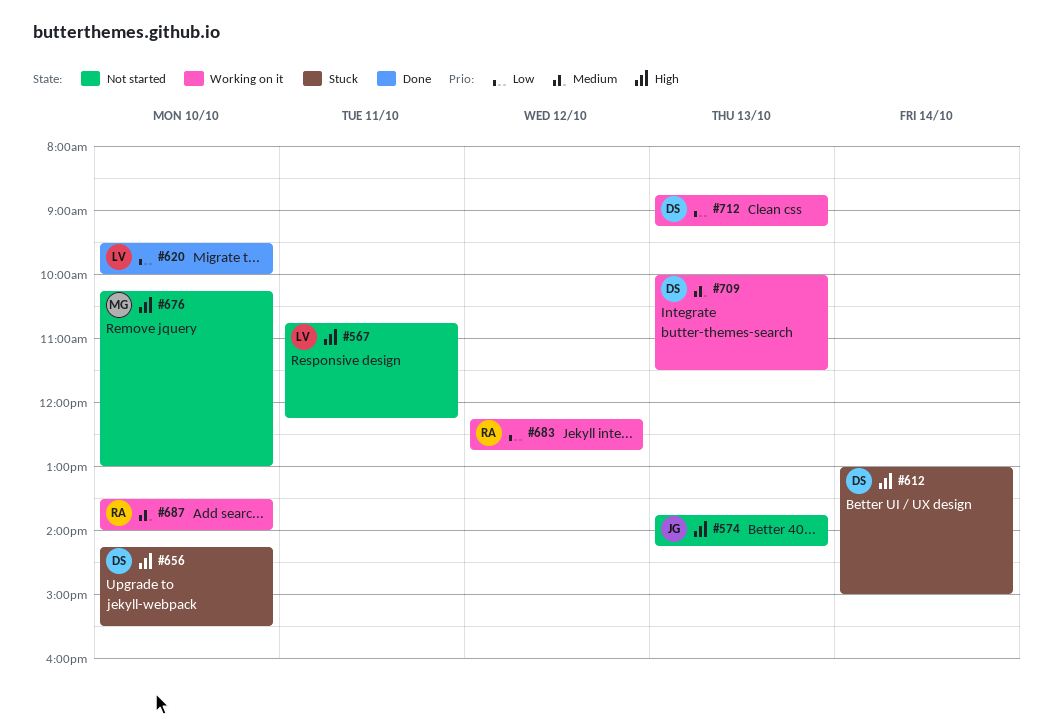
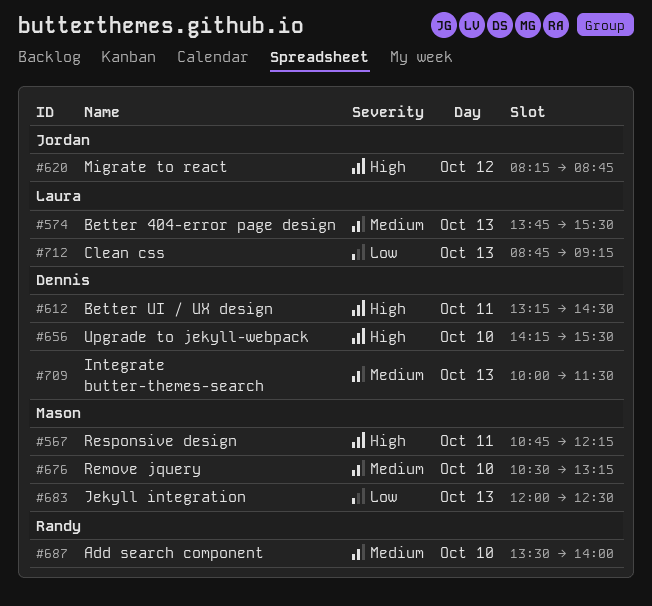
#567, owner: Laura -> Mason
#574, owner: Jordan -> Laura
#574, priority: High -> Medium
#574, ends: 14:15 -> 15:30
#612, day: Oct 14 -> Oct 11
#612, begins: 13:00 -> 13:15
#612, ends: 15:00 -> 14:30
#620, owner: Laura -> Jordan
#620, priority: Low -> High
#620, day: Oct 10 -> Oct 12
#620, begins: 09:30 -> 08:15
#620, ends: 10:00 -> 08:45
#676, priority: High -> Medium
#676, begins: 10:15 -> 10:30
#676, ends: 13:00 -> 13:15
#683, owner: Randy -> Mason
#683, day: Oct 12 -> Oct 13
#683, begins: 12:15 -> 12:00
#683, ends: 12:45 -> 12:30
#712, owner: Dennis -> Laura

